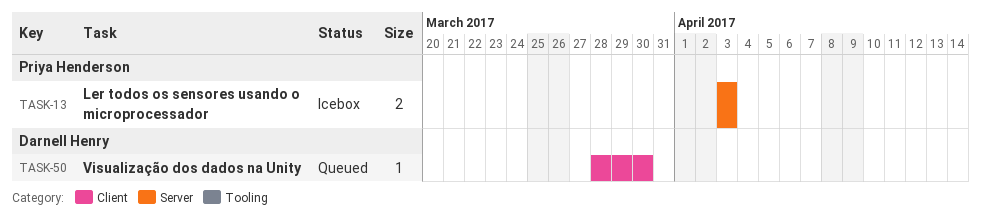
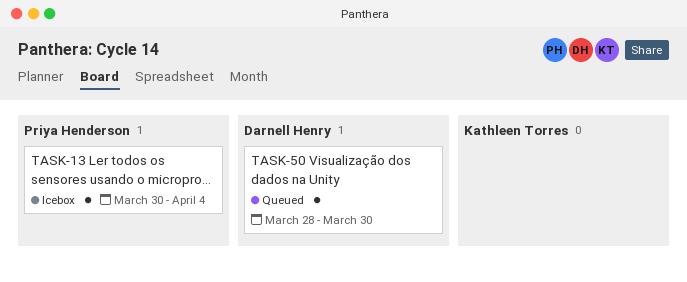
TASK-13, estimate: 2 -> 1
TASK-13, start: Apr 3 -> Mar 30
TASK-13, due: Apr 3 -> Apr 4

